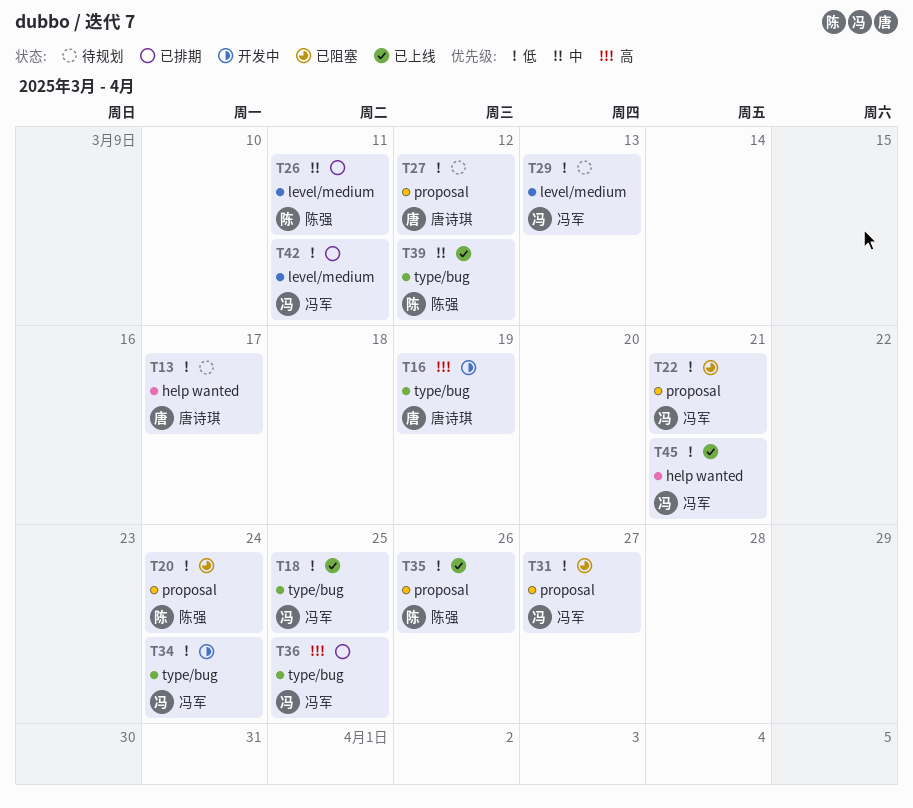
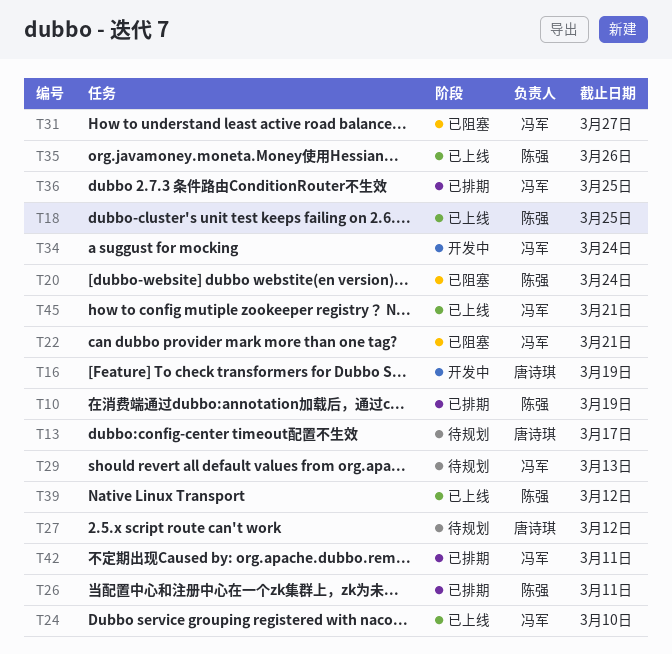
T10: none -> present
T18, owner: 冯军 -> 陈强
T24: none -> present

